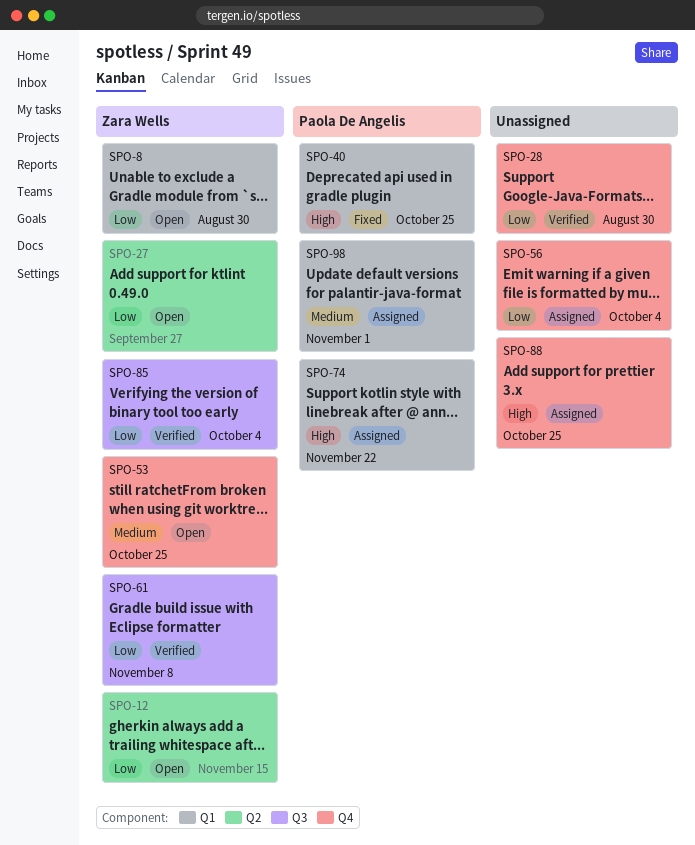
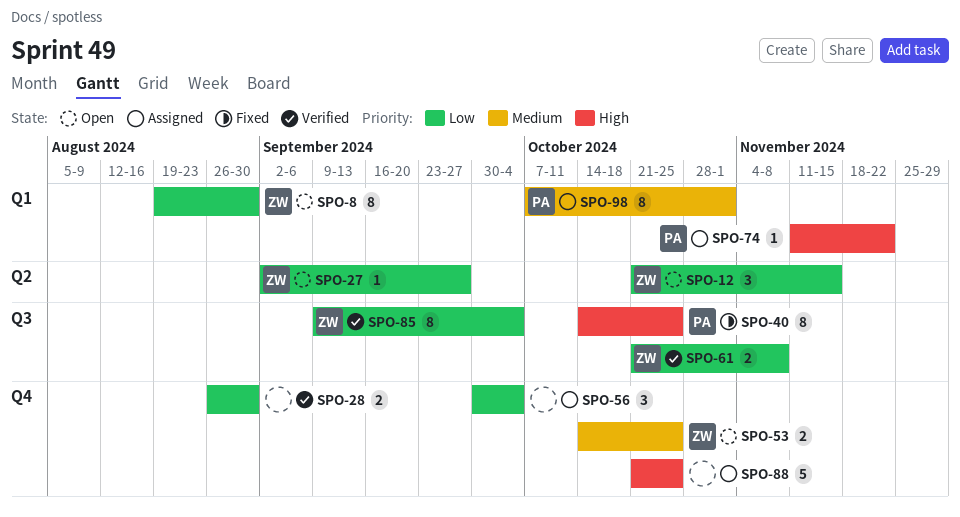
SPO-40, label: Q1 -> Q3

